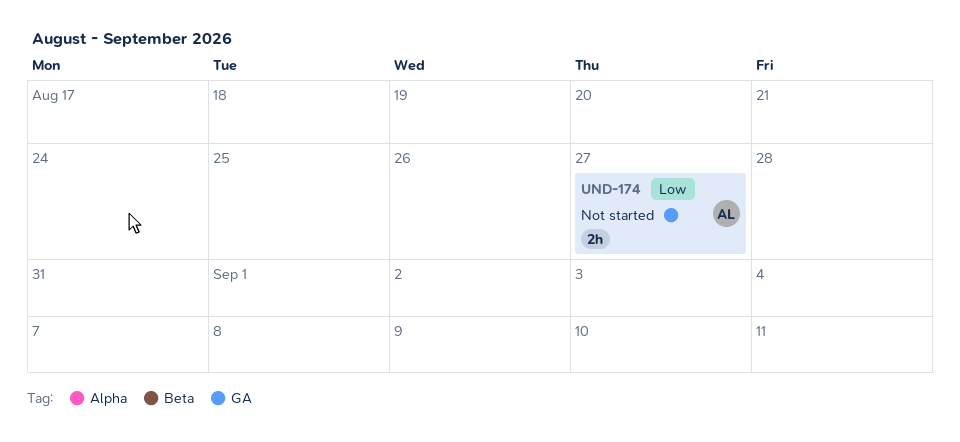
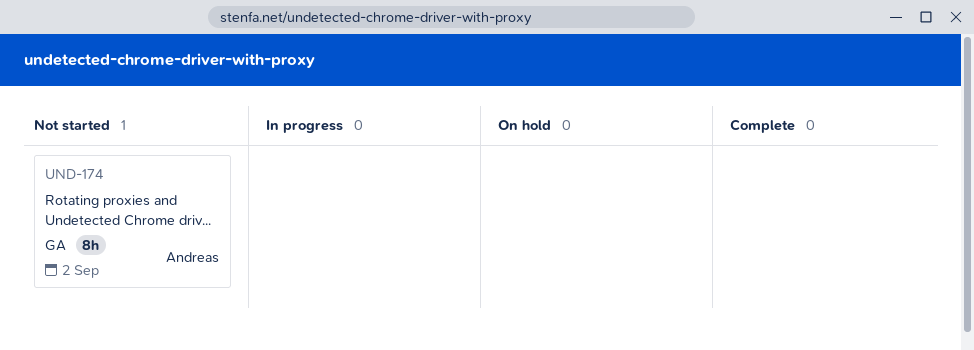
UND-174, estimate: 2h -> 8h
UND-174, due: Aug 27 -> Sep 2

